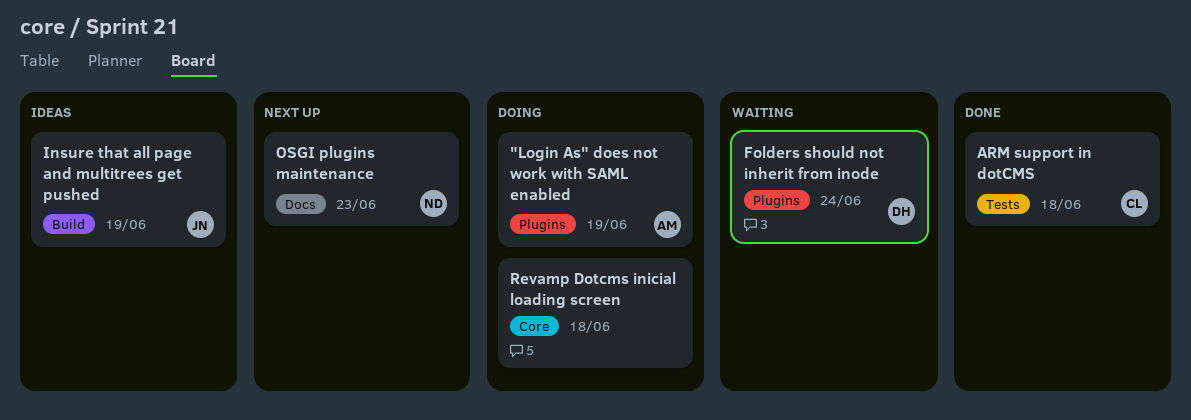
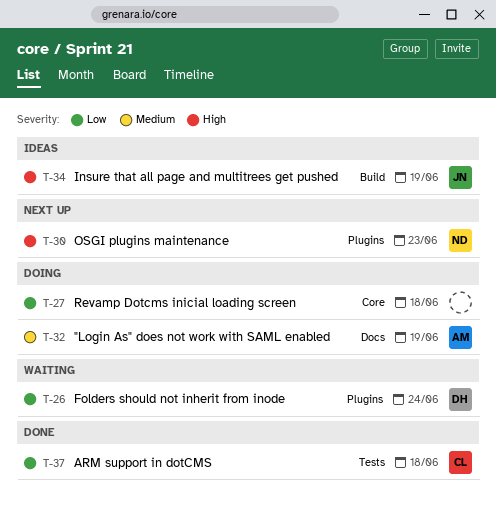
"Login As" does not work with SAML enabled, label: Plugins -> Docs
OSGI plugins maintenance, label: Docs -> Plugins

